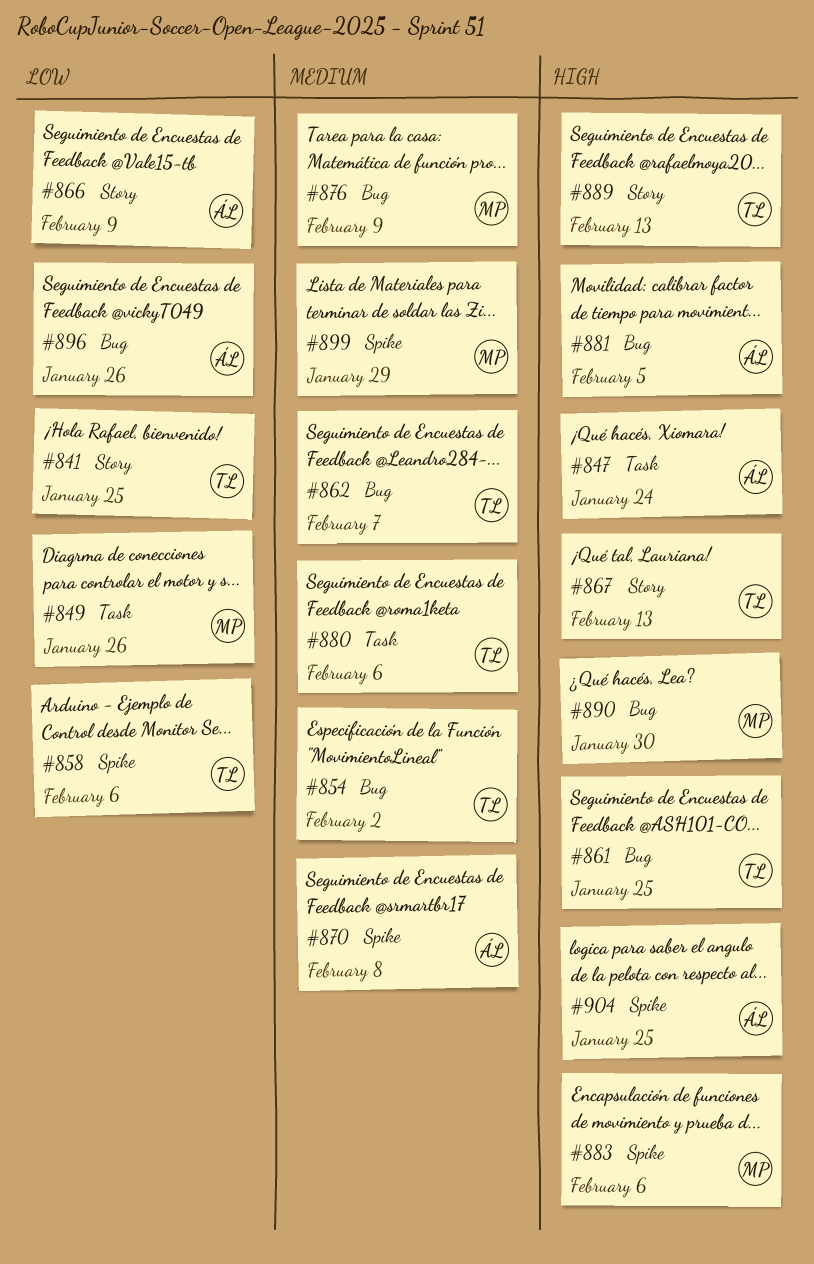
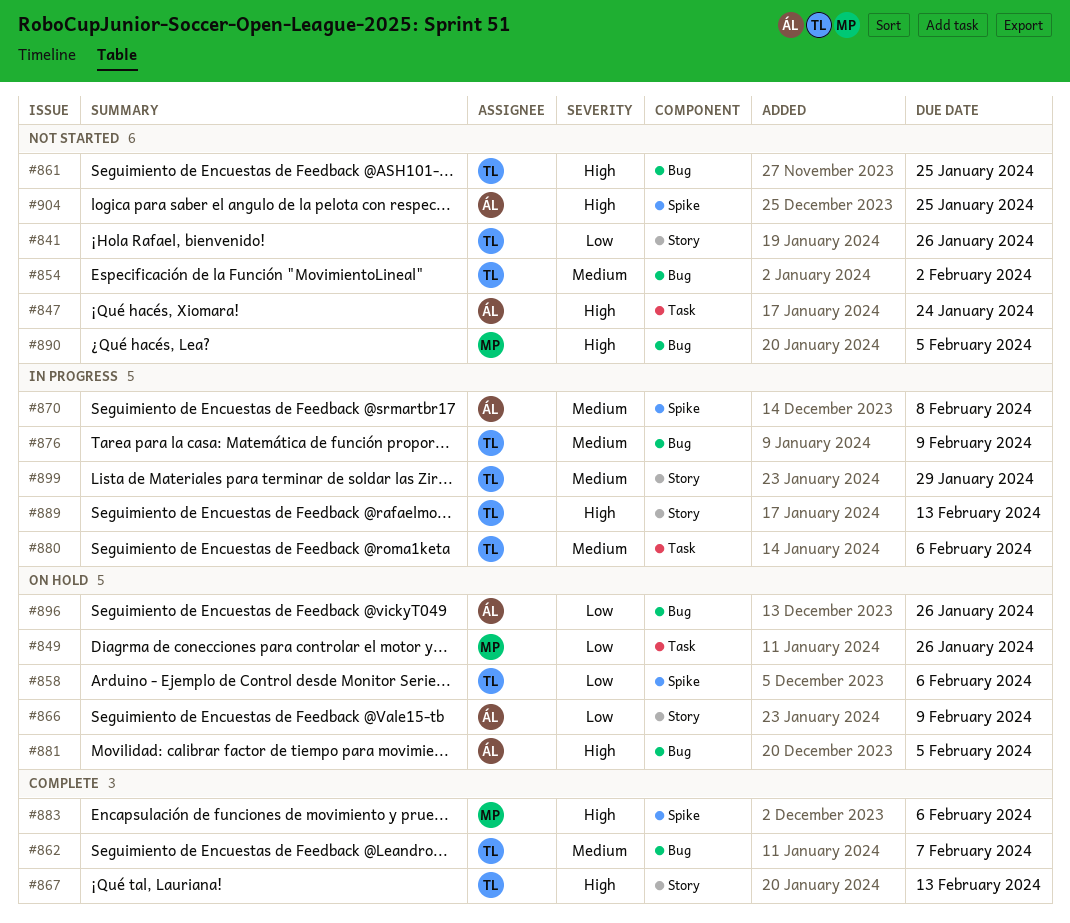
#841, due: Jan 25 -> Jan 26
#876, owner: MP -> TL
#890, due: Jan 30 -> Feb 5
#899, owner: MP -> TL
#899, label: Spike -> Story

